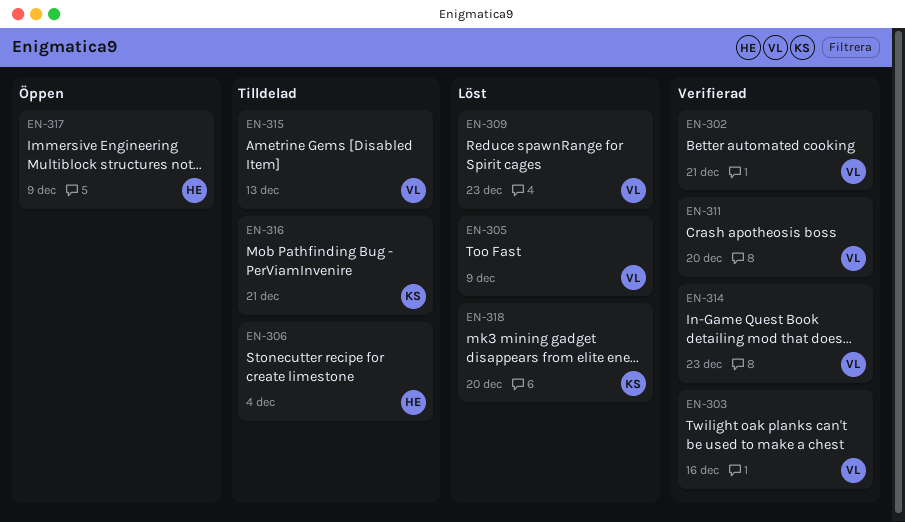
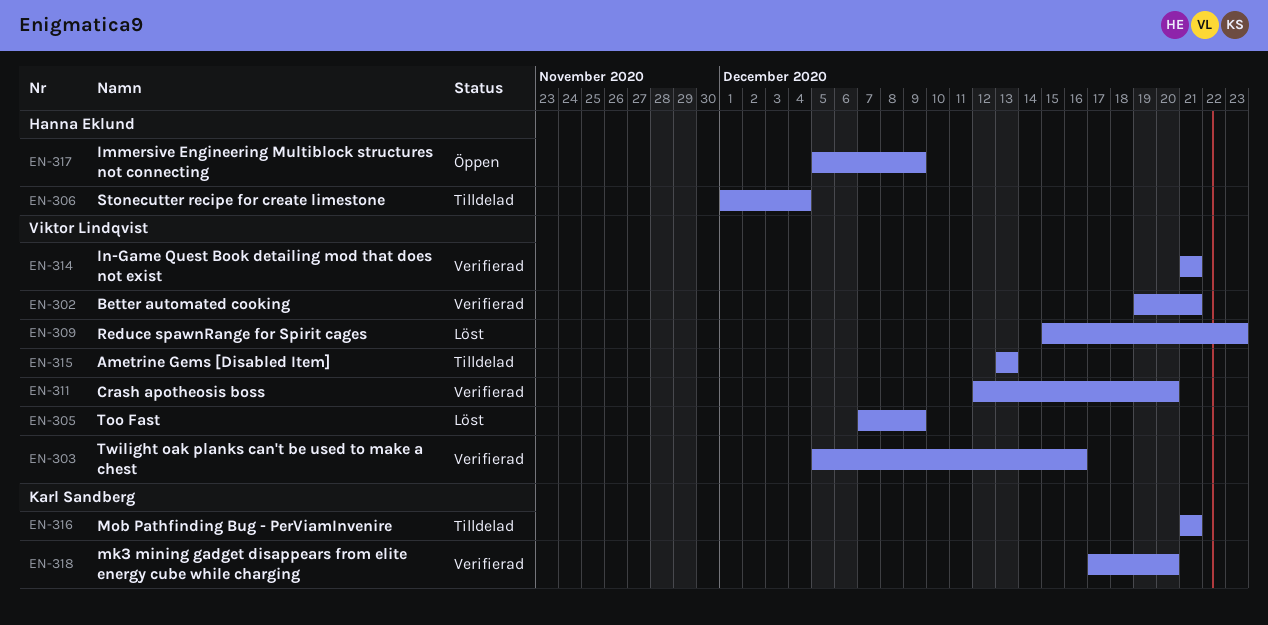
EN-314, due: Dec 23 -> Dec 21
EN-318, status: Löst -> Verifierad

